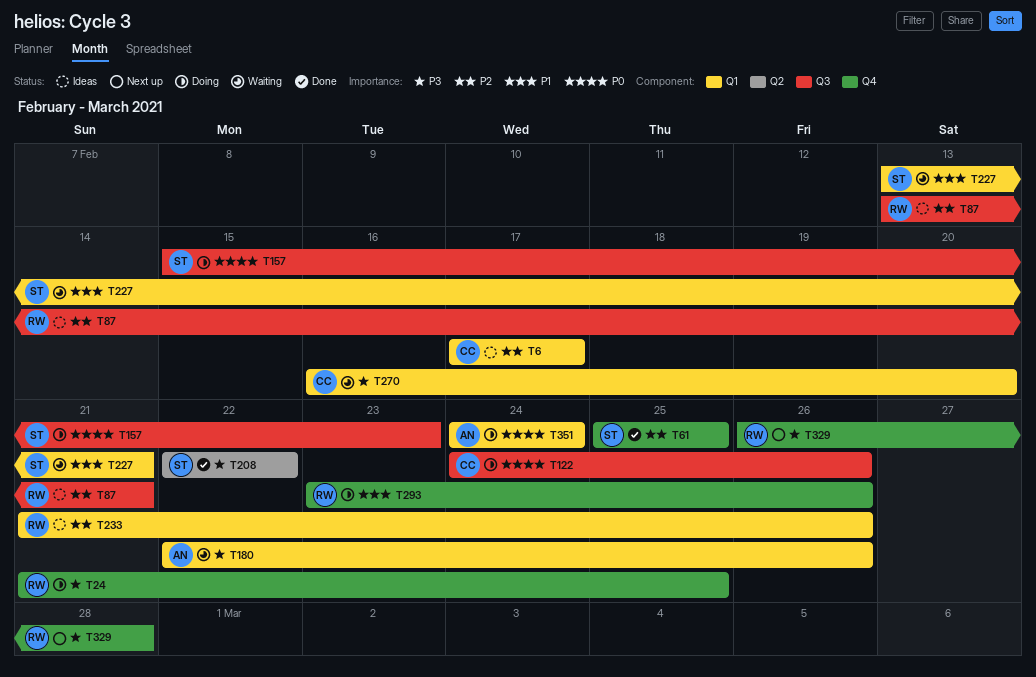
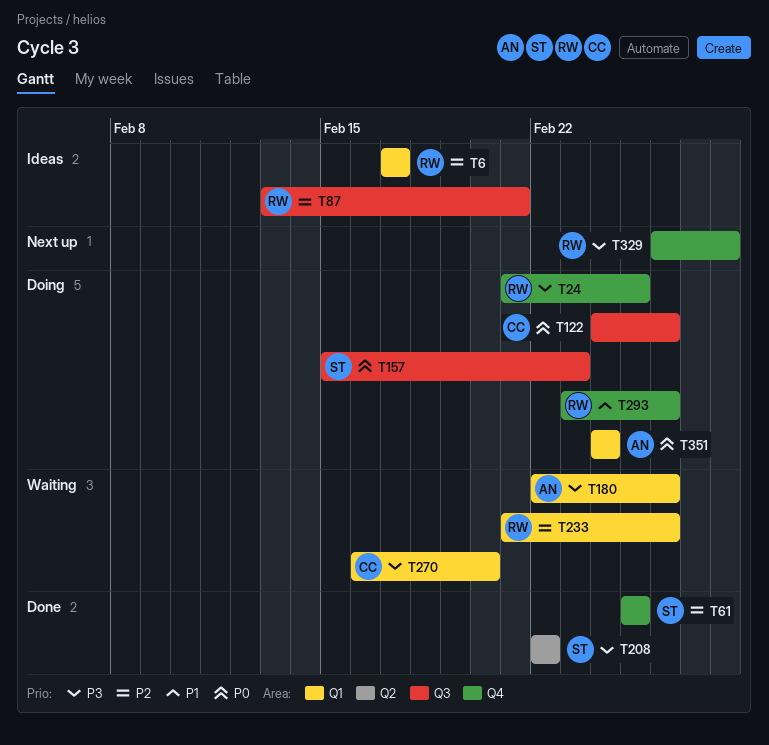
T6, owner: CC -> RW
T227: present -> none
T233, status: Ideas -> Waiting

